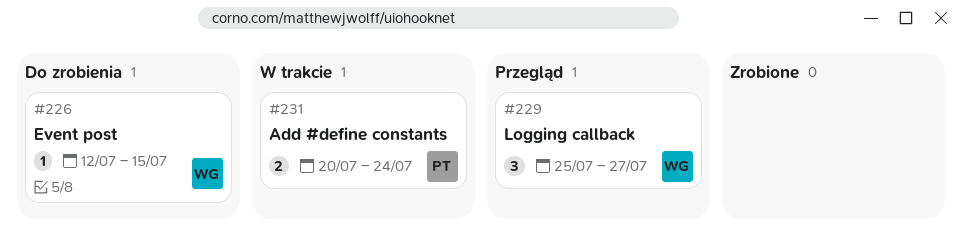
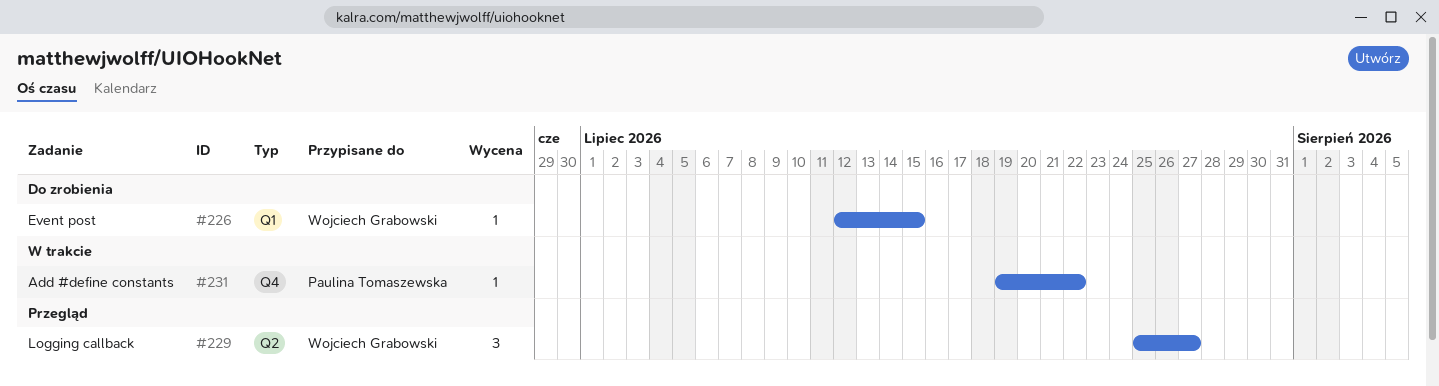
#231, estimate: 2 -> 1
#231, start: Jul 20 -> Jul 19
#231, due: Jul 24 -> Jul 22

